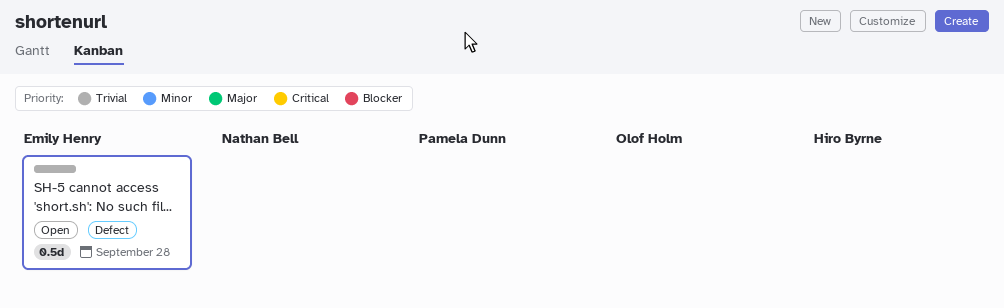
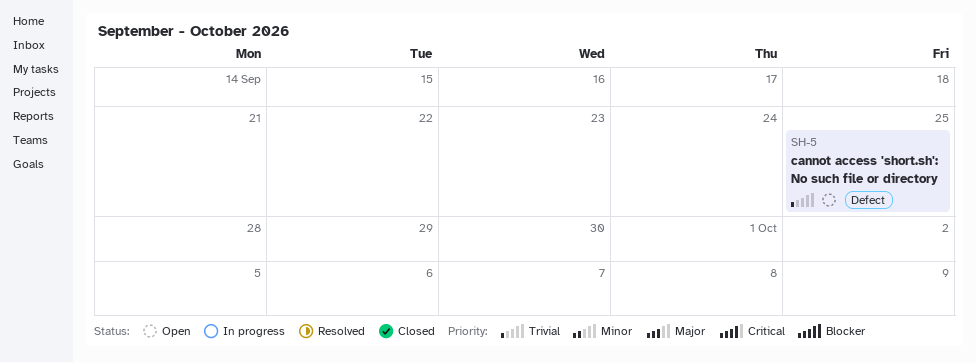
SH-5, due: Sep 28 -> Sep 25

